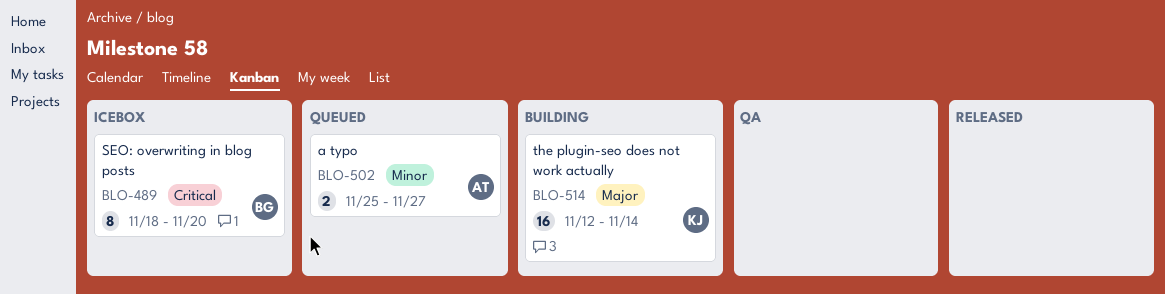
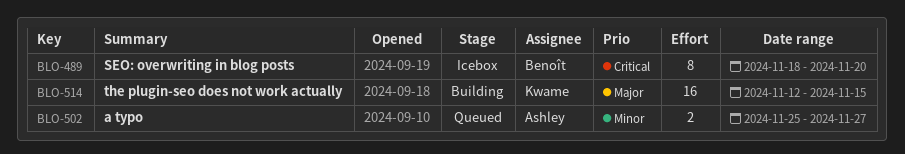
BLO-514, due: Nov 14 -> Nov 15

